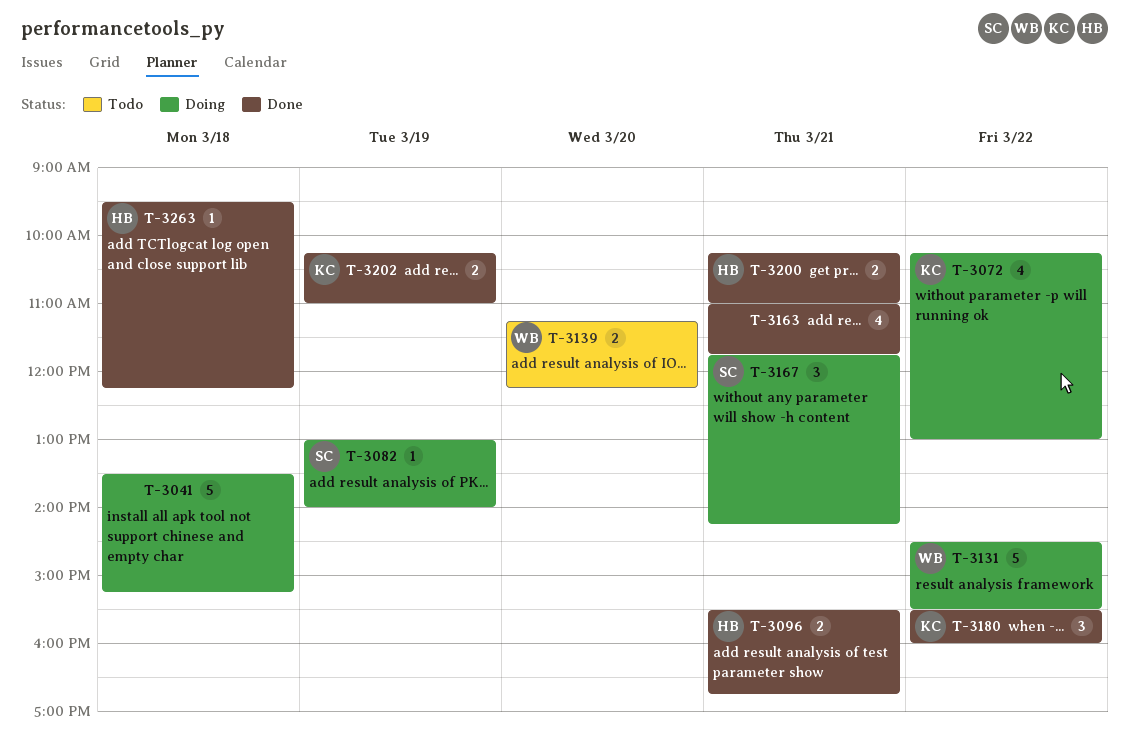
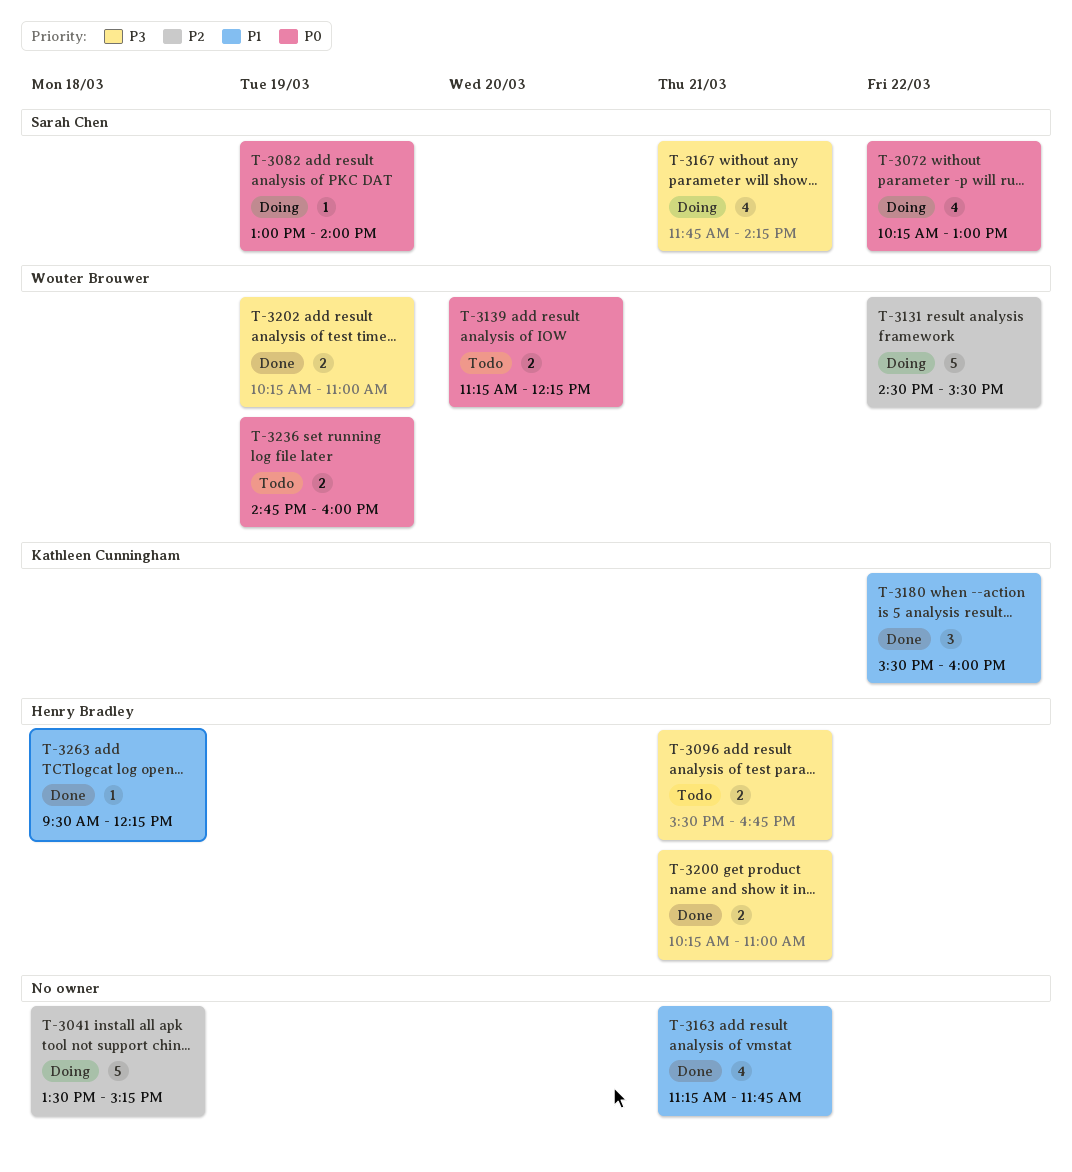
T-3072, owner: Kathleen Cunningham -> Sarah Chen
T-3096, status: Done -> Todo
T-3163, begins: 11:00 -> 11:15
T-3167, estimate: 3 -> 4
T-3202, owner: Kathleen Cunningham -> Wouter Brouwer
T-3236: none -> present

